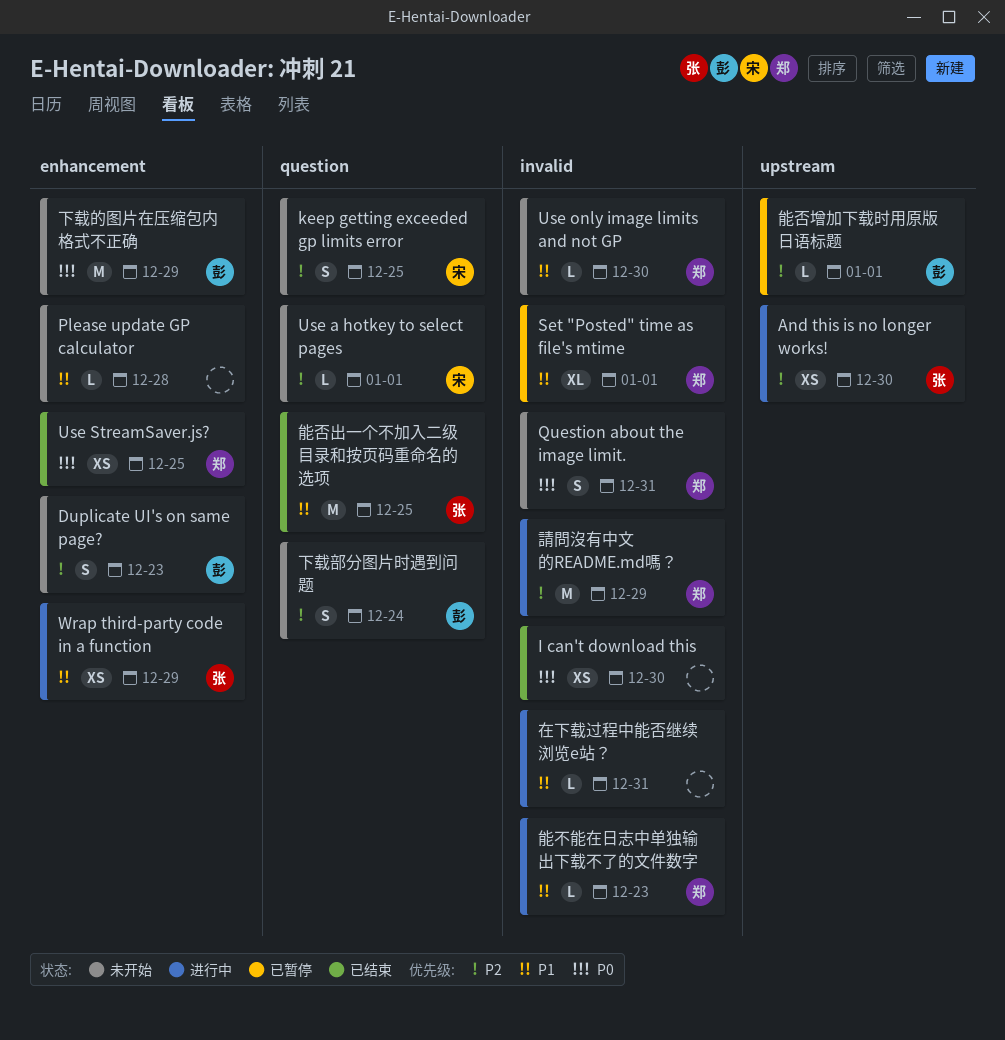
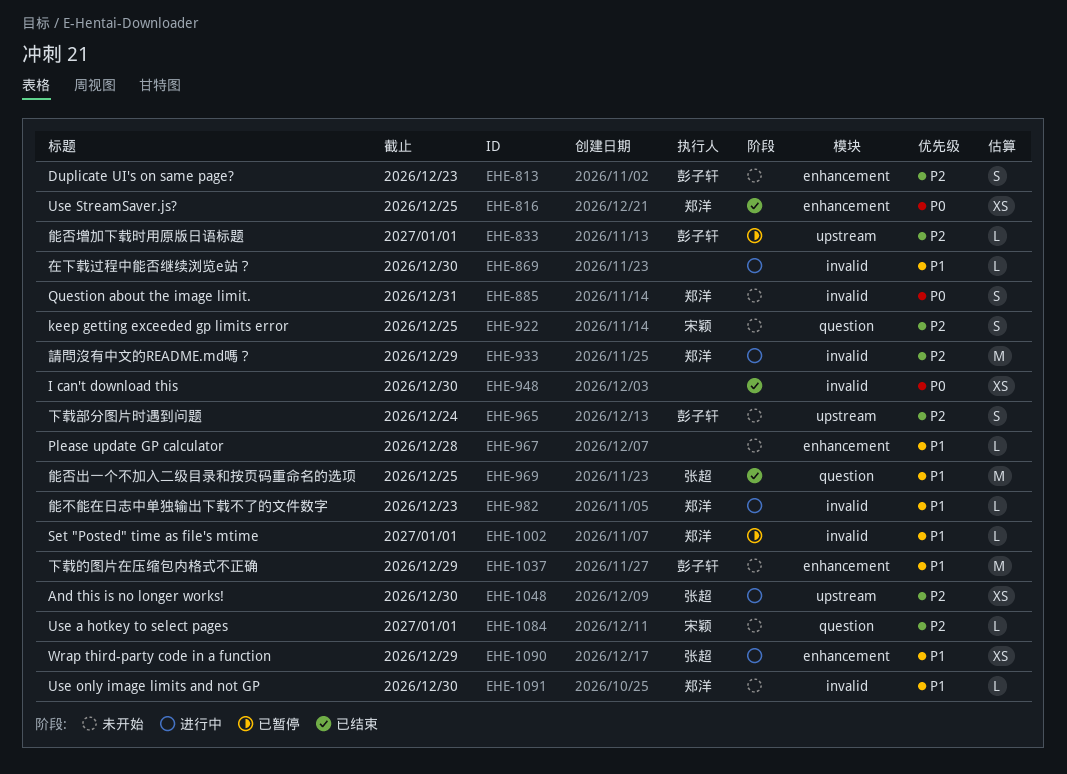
Set "Posted" time as file's mtime, estimate: XL -> L
下载的图片在压缩包内格式不正确, priority: P0 -> P1
下载部分图片时遇到问题, label: question -> upstream
在下载过程中能否继续浏览e站？, due: Dec 31 -> Dec 30

